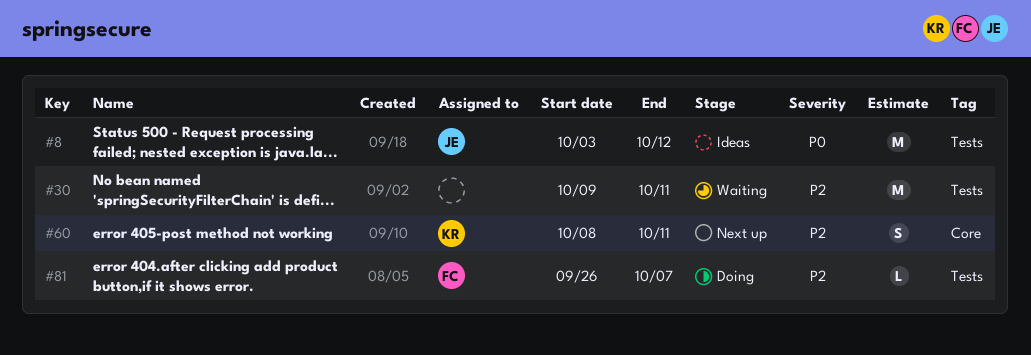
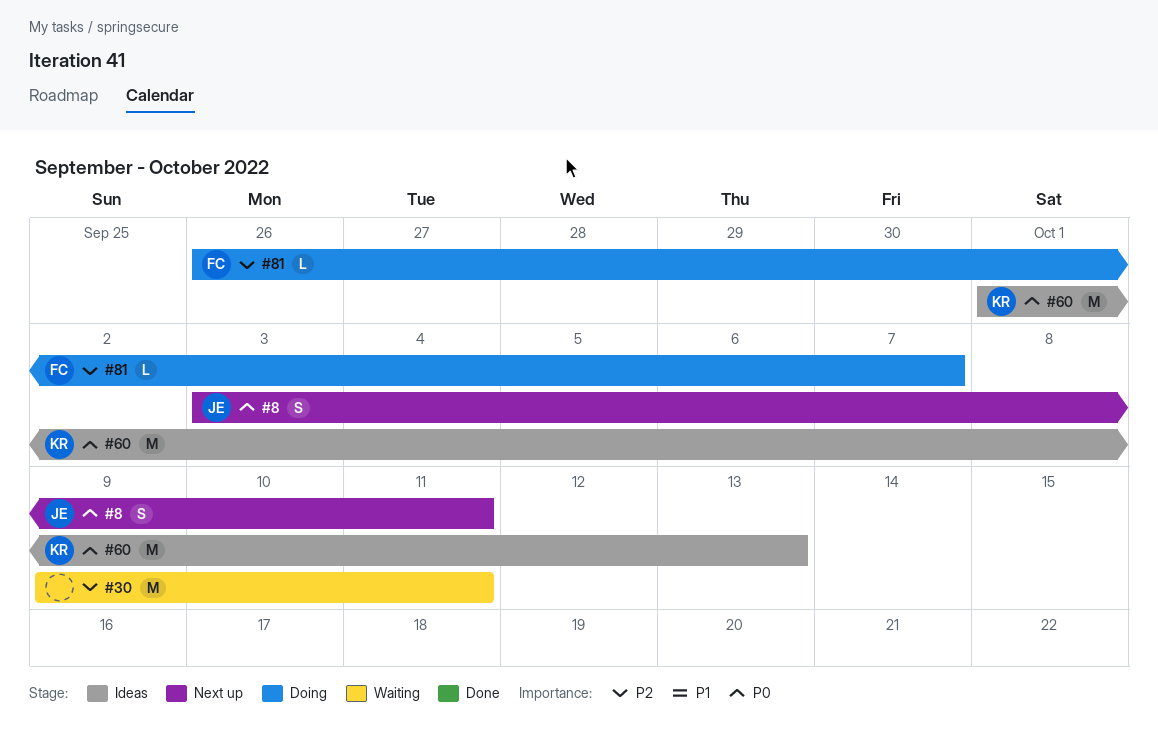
#8, status: Ideas -> Next up
#8, estimate: M -> S
#8, due: Oct 12 -> Oct 11
#60, status: Next up -> Ideas
#60, priority: P2 -> P0
#60, estimate: S -> M
#60, start: Oct 8 -> Oct 1
#60, due: Oct 11 -> Oct 13

